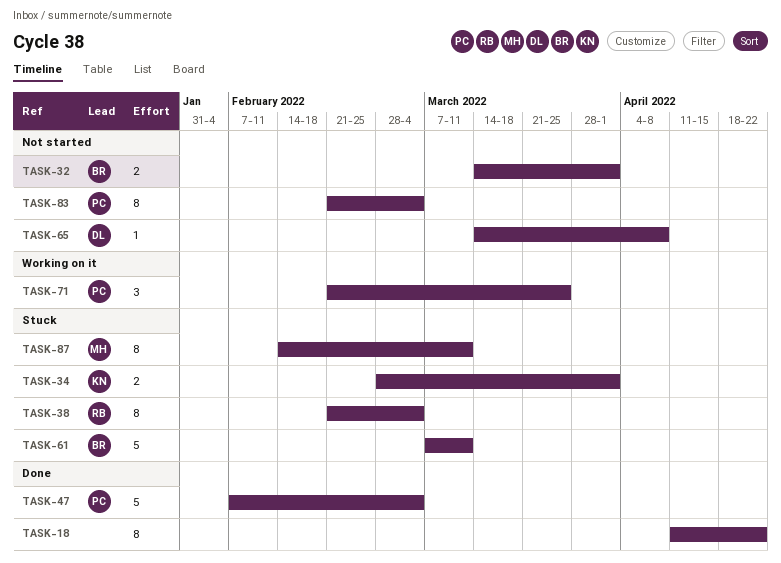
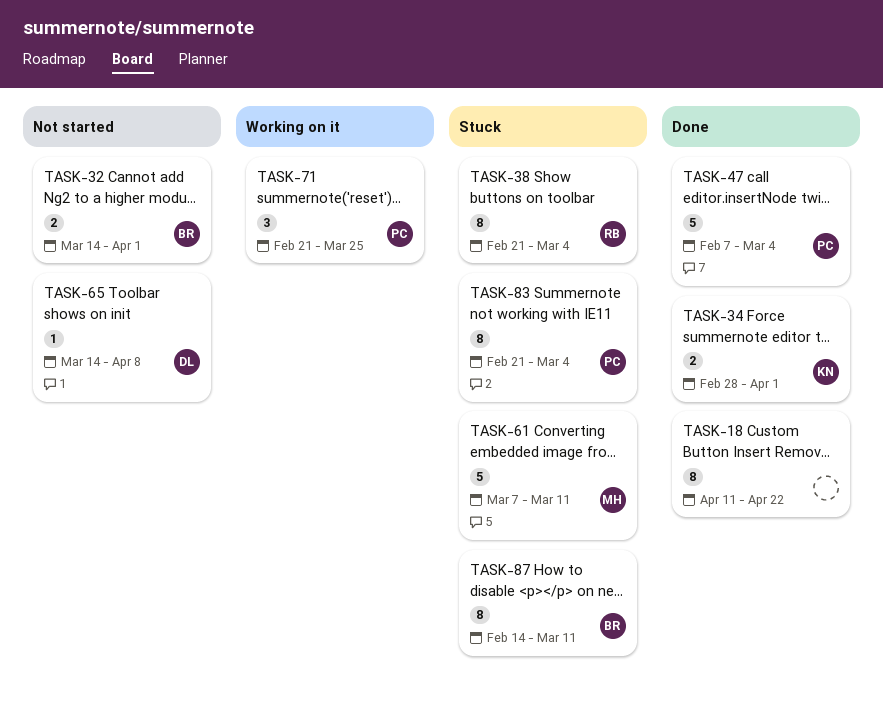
TASK-34, status: Stuck -> Done
TASK-61, owner: BR -> MH
TASK-83, status: Not started -> Stuck
TASK-87, owner: MH -> BR

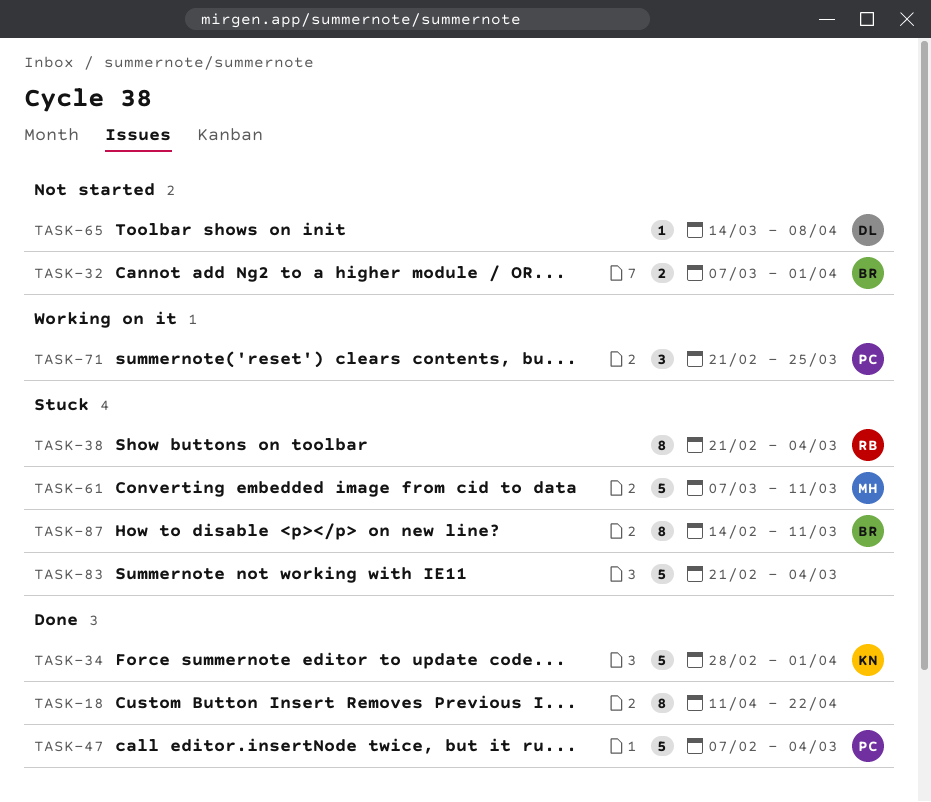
TASK-32, start: Mar 14 -> Mar 7
TASK-34, estimate: 2 -> 5
TASK-83, owner: PC -> none
TASK-83, estimate: 8 -> 5

